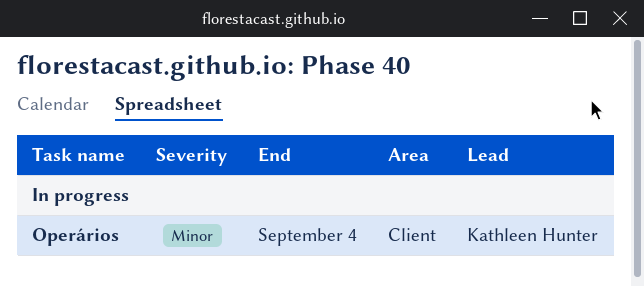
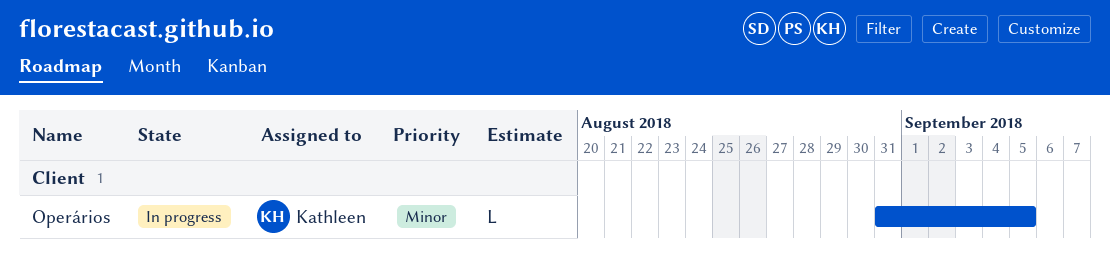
Operários, due: Sep 4 -> Sep 5

